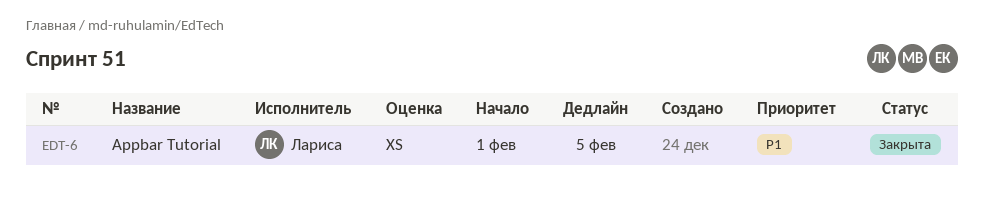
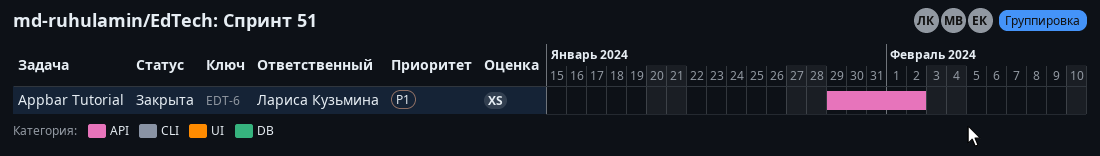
EDT-6, start: Feb 1 -> Jan 29
EDT-6, due: Feb 5 -> Feb 2

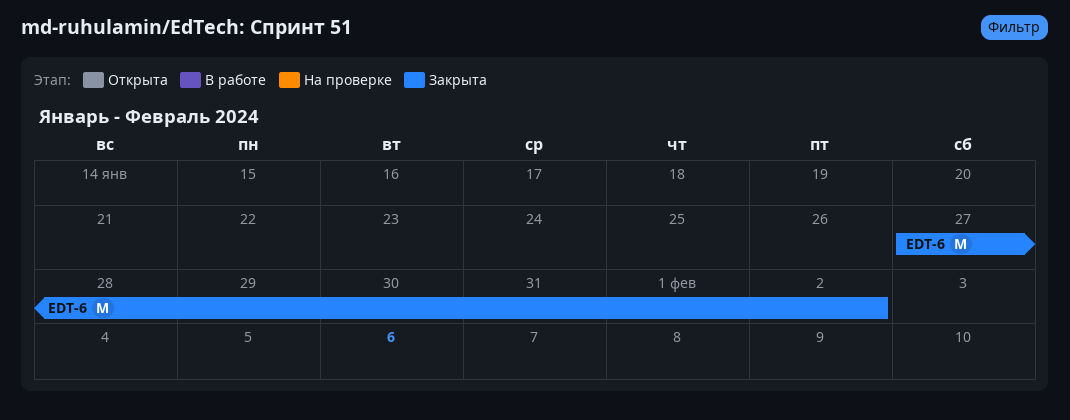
EDT-6, estimate: XS -> M
EDT-6, start: Jan 29 -> Jan 27

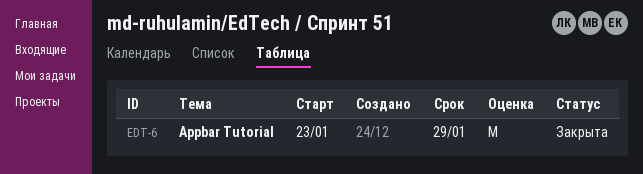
EDT-6, start: Jan 27 -> Jan 23
EDT-6, due: Feb 2 -> Jan 29

